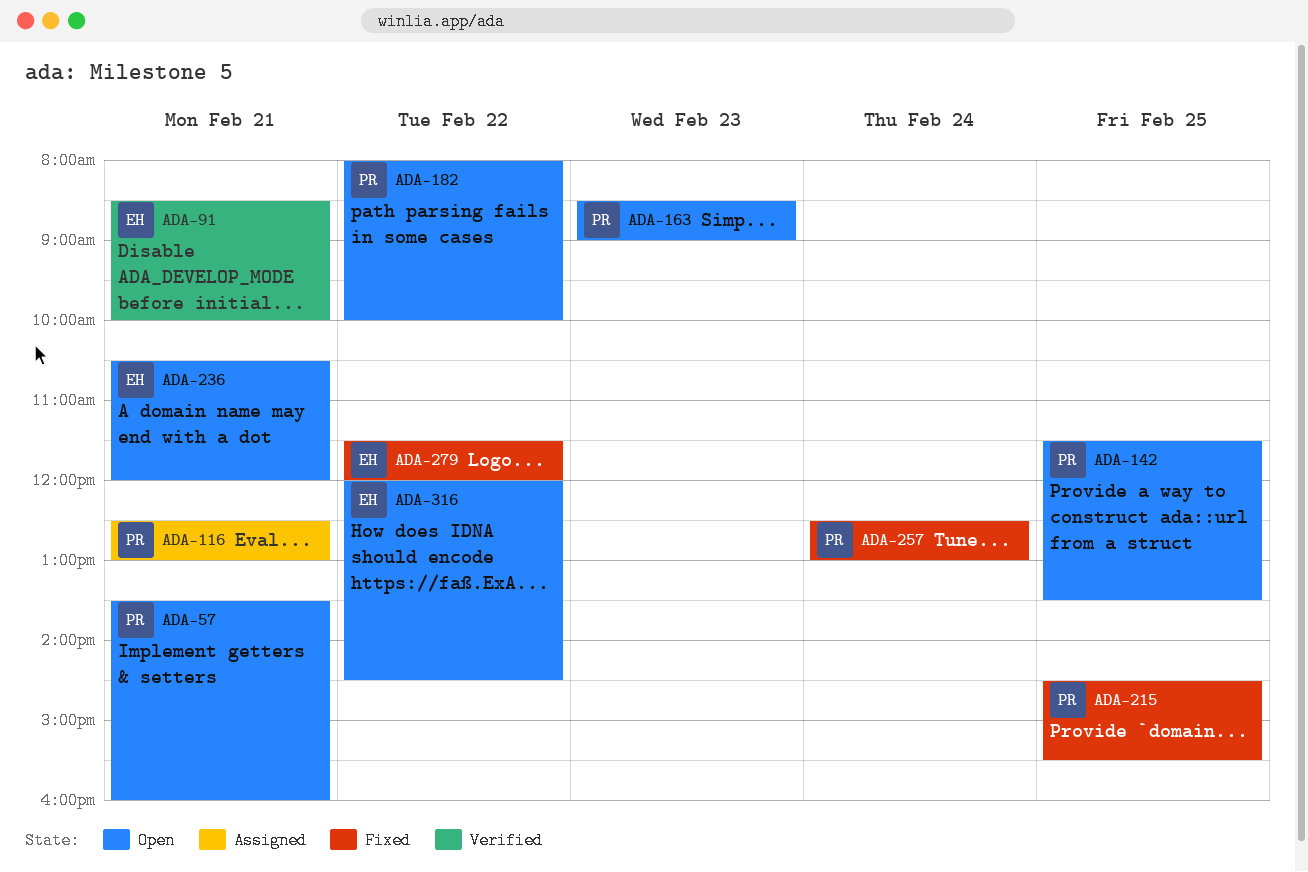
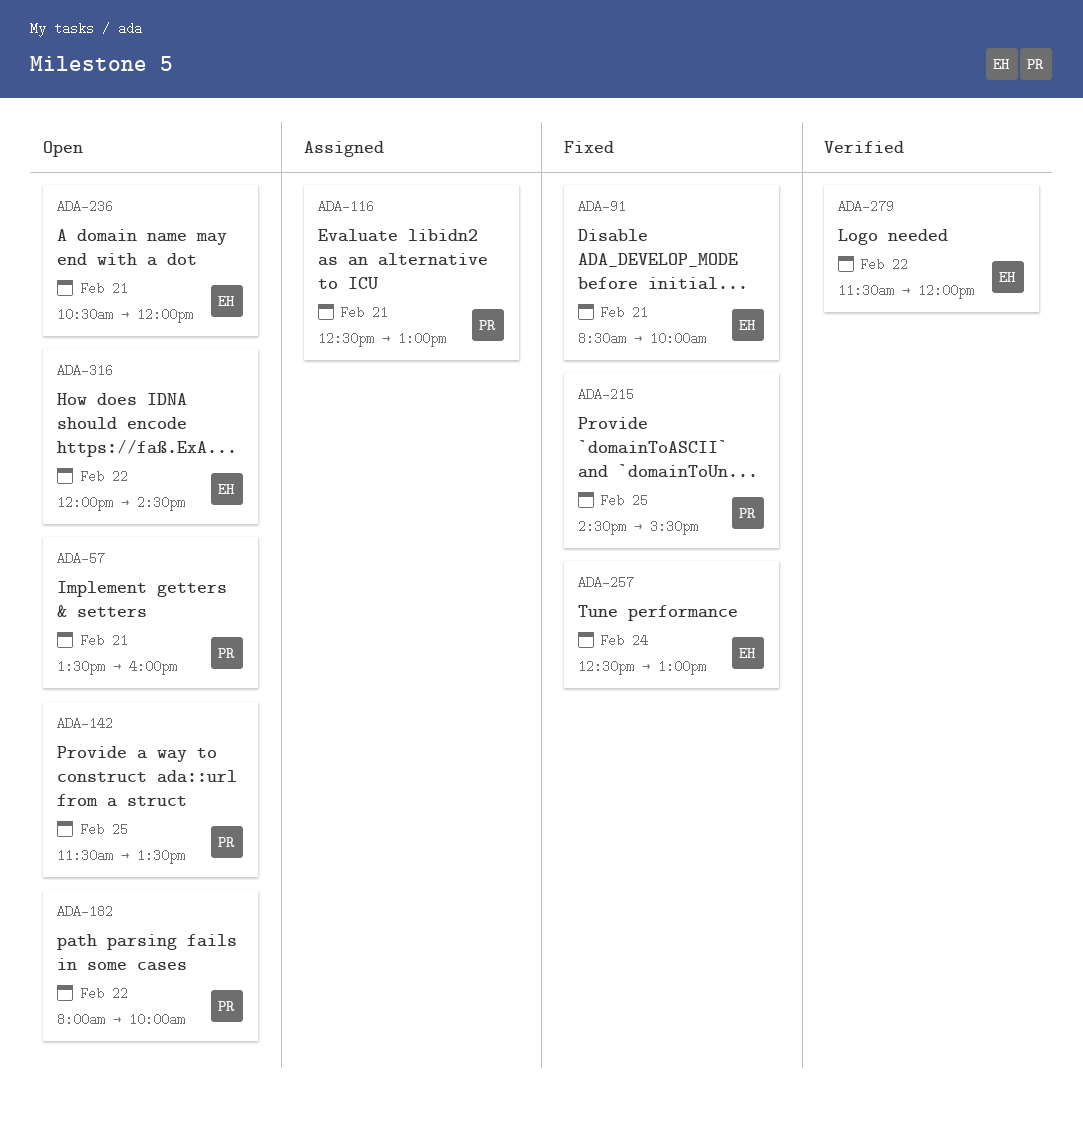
ADA-91, status: Verified -> Fixed
ADA-163: present -> none
ADA-257, owner: PR -> EH
ADA-279, status: Fixed -> Verified

